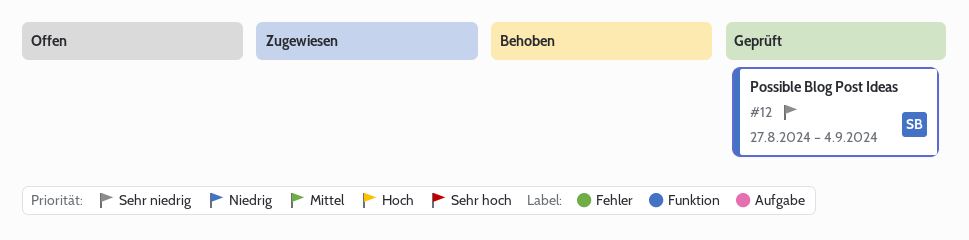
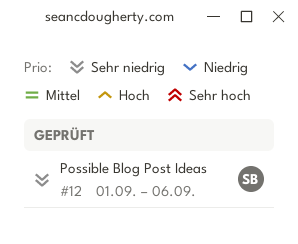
#12, start: Aug 27 -> Sep 1
#12, due: Sep 4 -> Sep 6

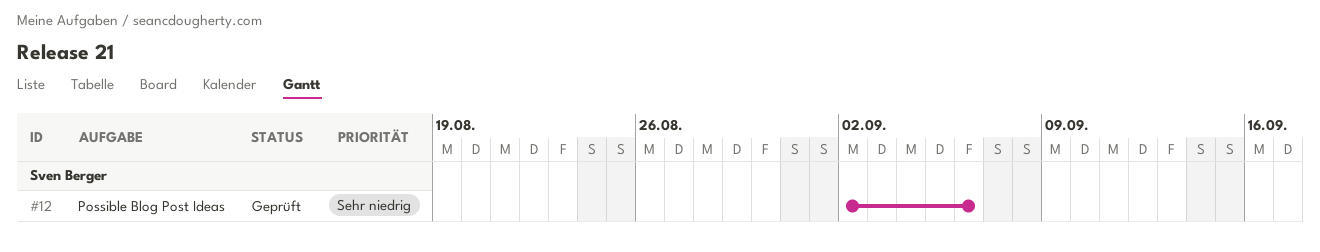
#12, start: Sep 1 -> Sep 2

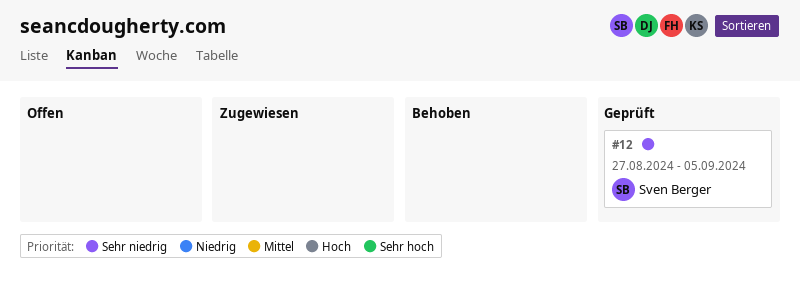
#12, start: Sep 2 -> Aug 27
#12, due: Sep 6 -> Sep 5

